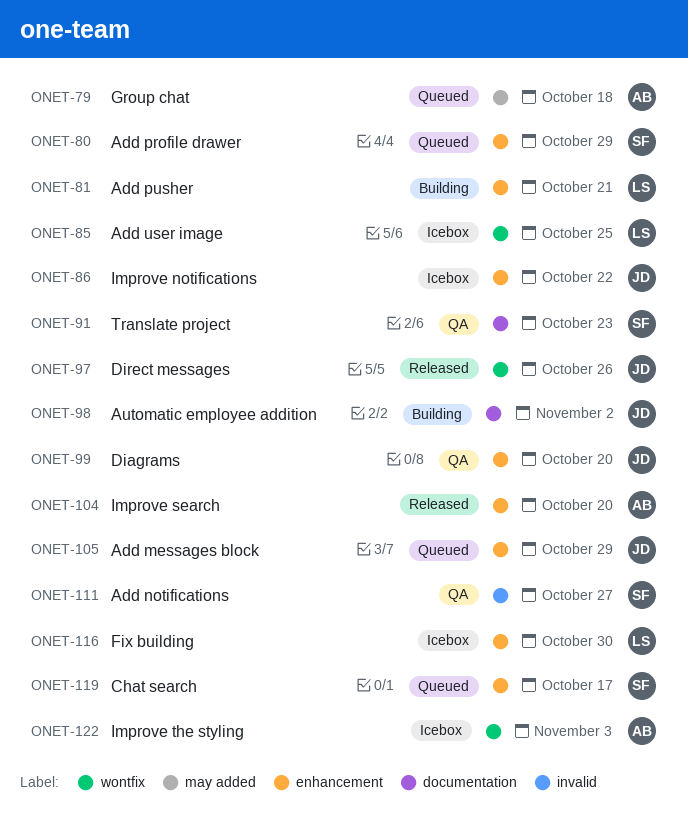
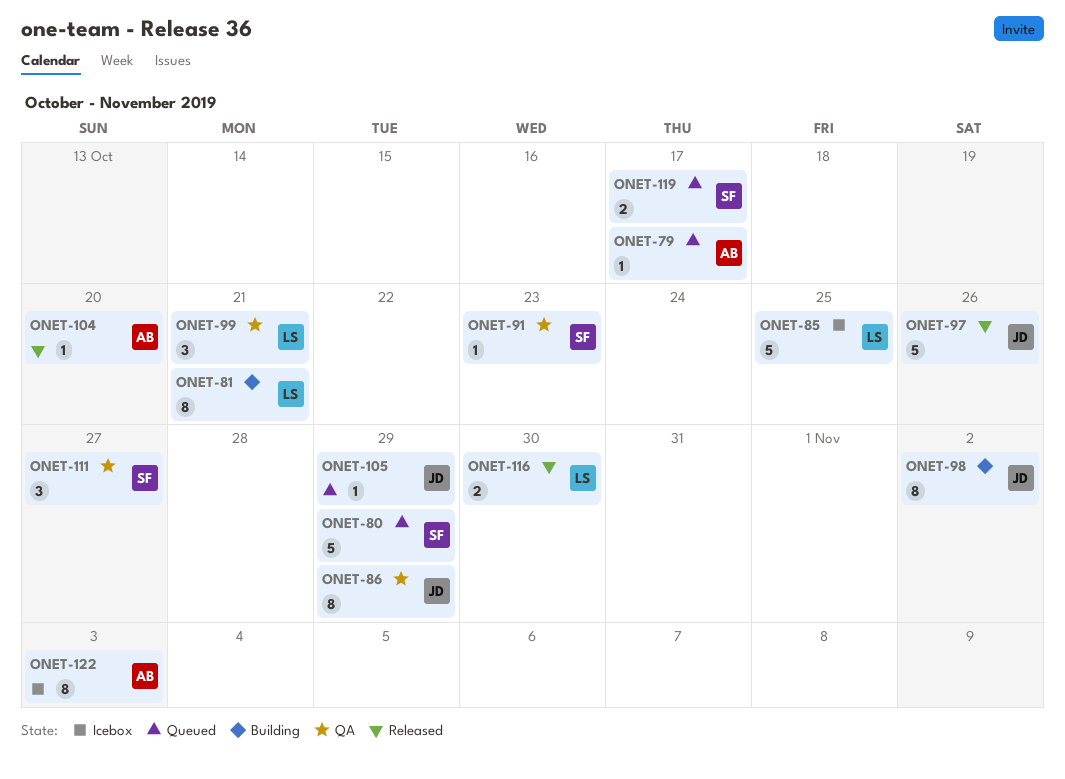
ONET-79, due: Oct 18 -> Oct 17
ONET-86, status: Icebox -> QA
ONET-86, due: Oct 22 -> Oct 29
ONET-99, owner: JD -> LS
ONET-99, due: Oct 20 -> Oct 21
ONET-116, status: Icebox -> Released

